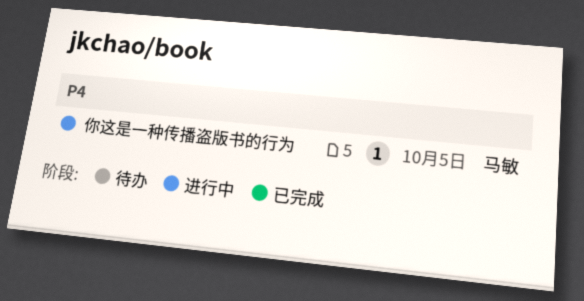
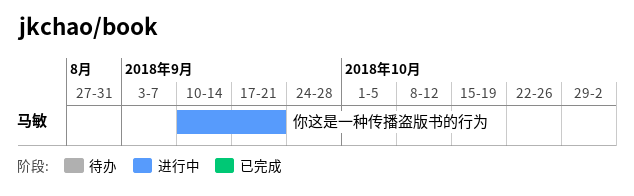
你这是一种传播盗版书的行为, due: Oct 5 -> Sep 21

